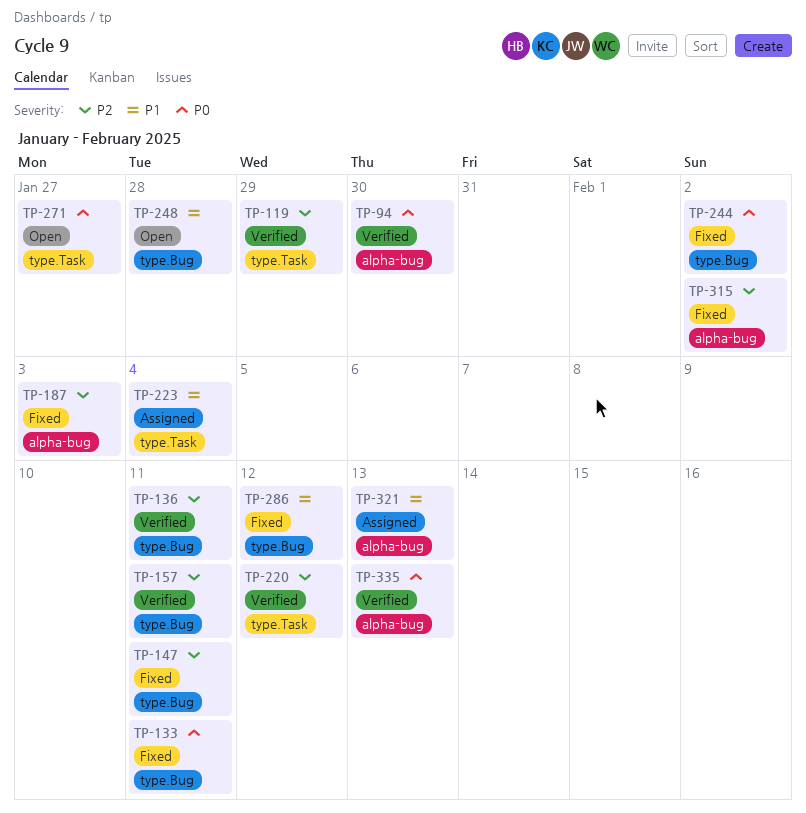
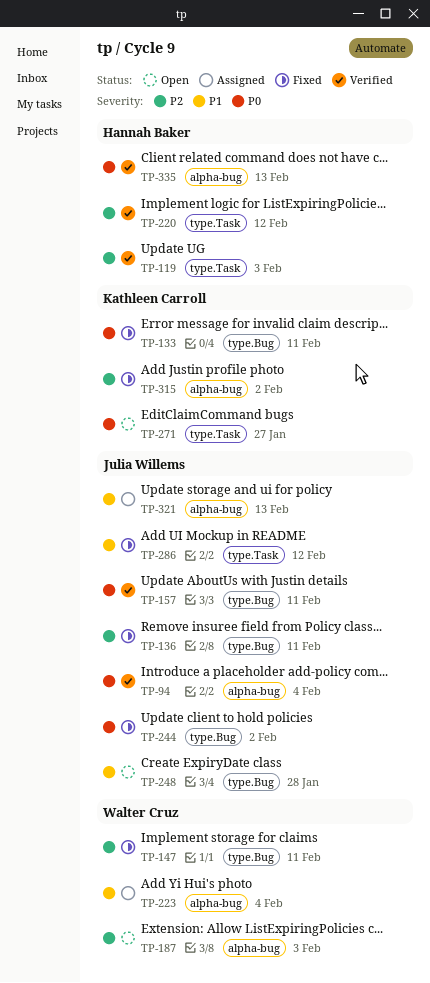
TP-94, due: Jan 30 -> Feb 4
TP-119, due: Jan 29 -> Feb 3
TP-136, status: Verified -> Fixed
TP-157, priority: P2 -> P0
TP-187, status: Fixed -> Open
TP-223, label: type.Task -> alpha-bug
TP-286, label: type.Bug -> type.Task

